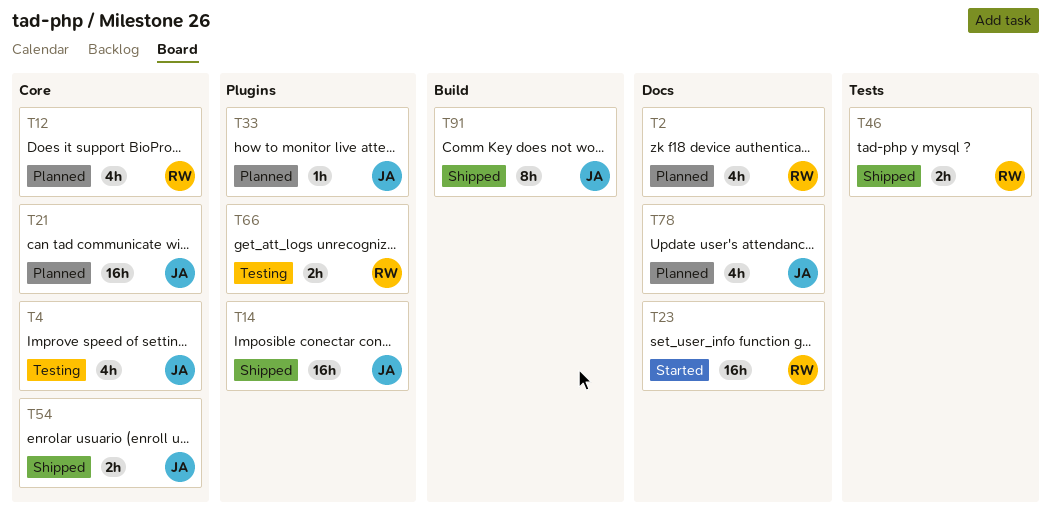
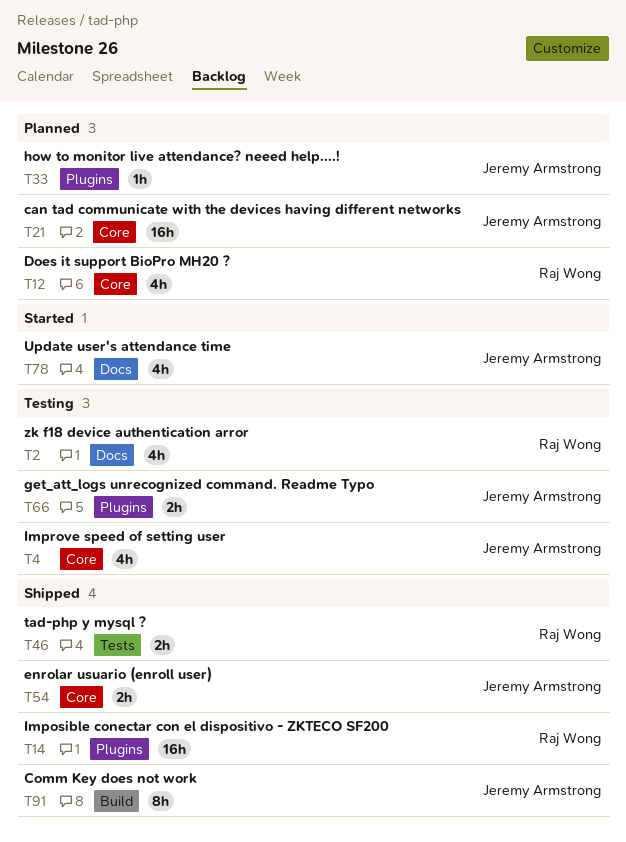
T2, status: Planned -> Testing
T14, owner: Jeremy Armstrong -> Raj Wong
T23: present -> none
T66, owner: Raj Wong -> Jeremy Armstrong
T78, status: Planned -> Started

